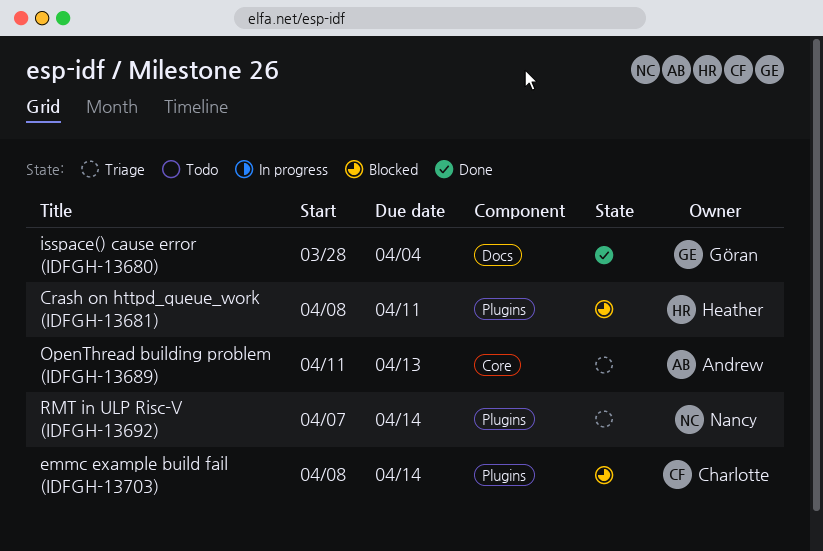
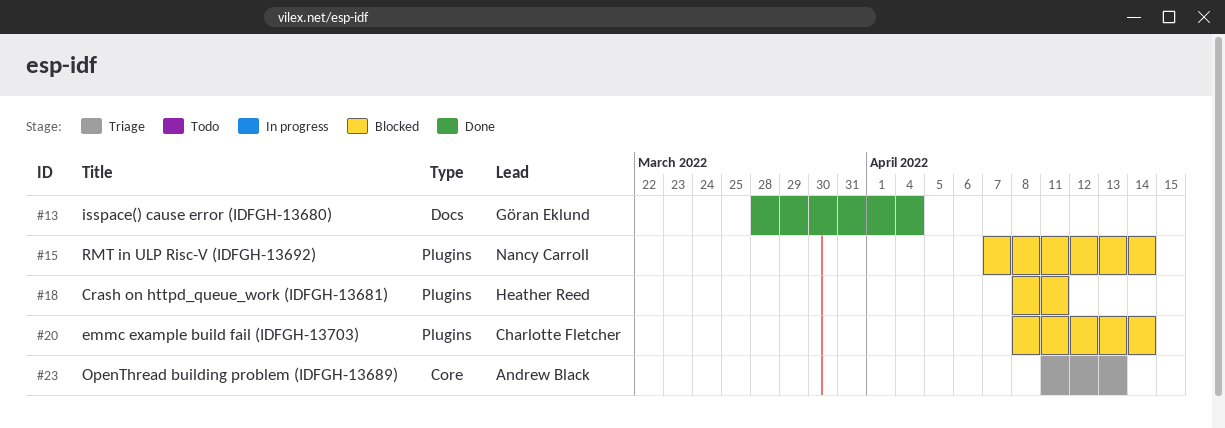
RMT in ULP Risc-V (IDFGH-13692), status: Triage -> Blocked

